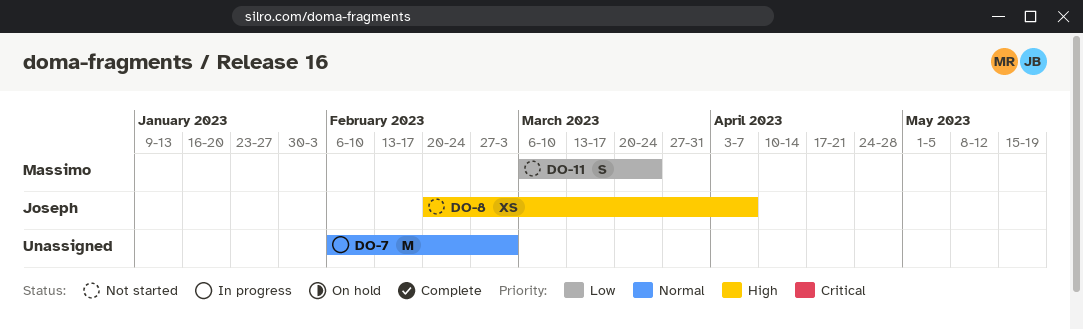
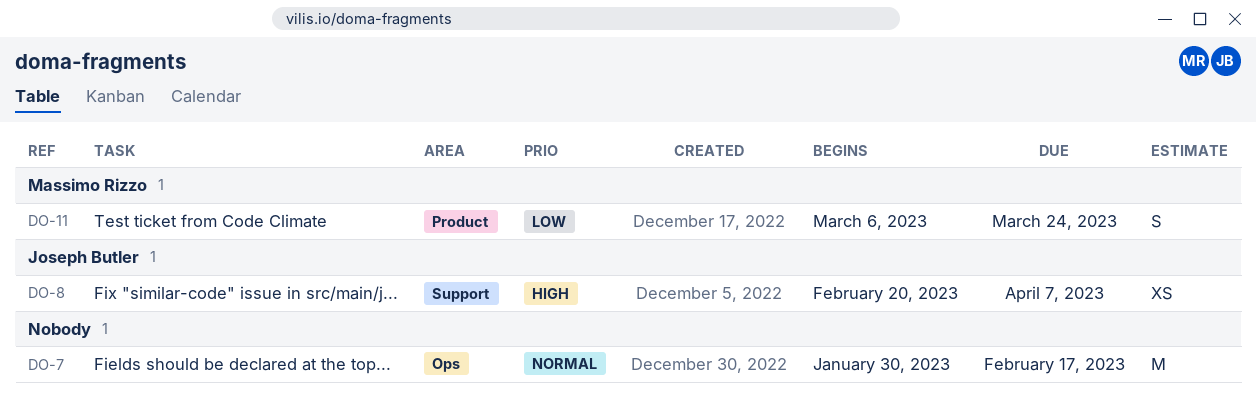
DO-7, start: Feb 6 -> Jan 30
DO-7, due: Mar 3 -> Feb 17

